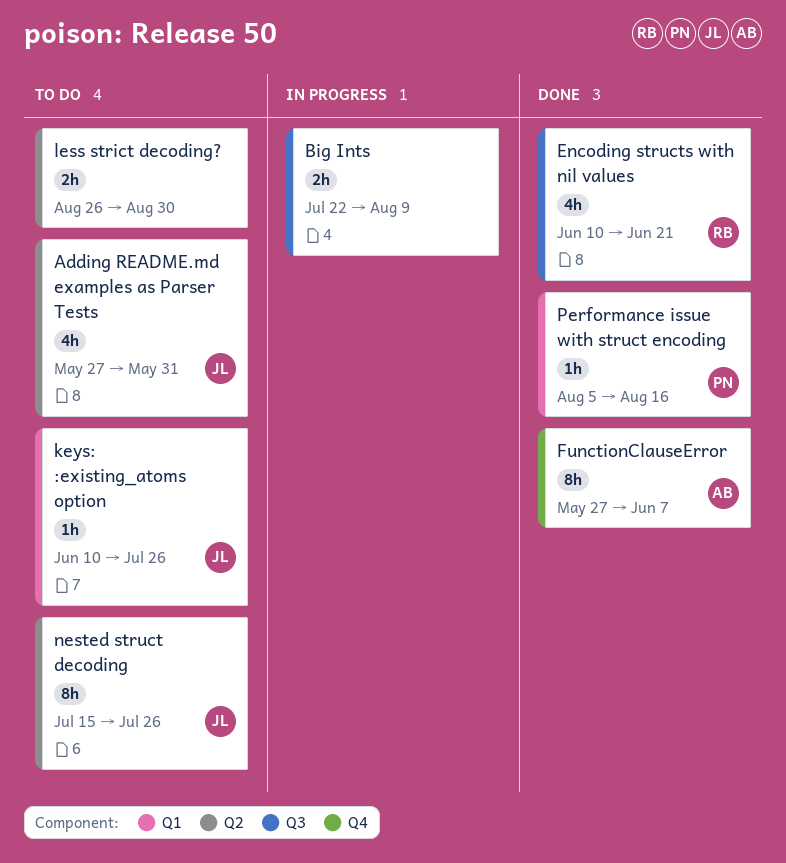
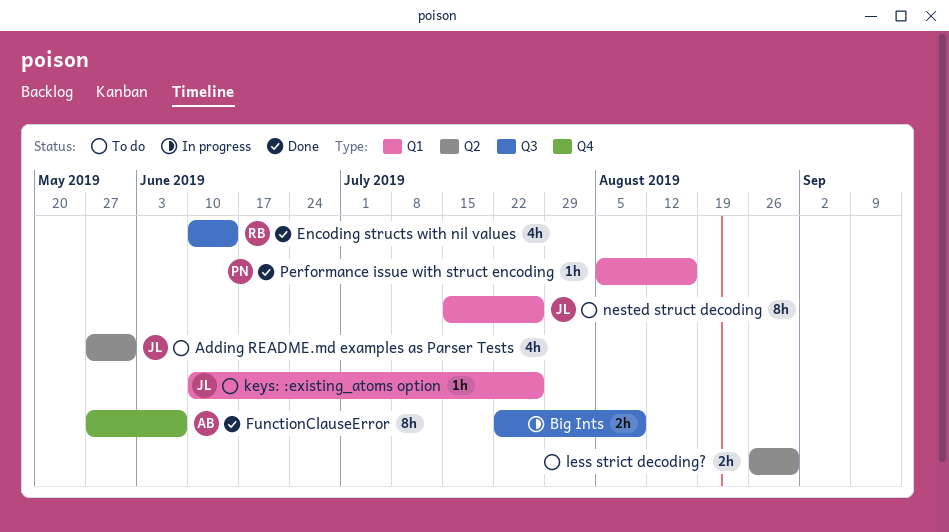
Encoding structs with nil values, due: Jun 21 -> Jun 14
nested struct decoding, label: Q2 -> Q1

